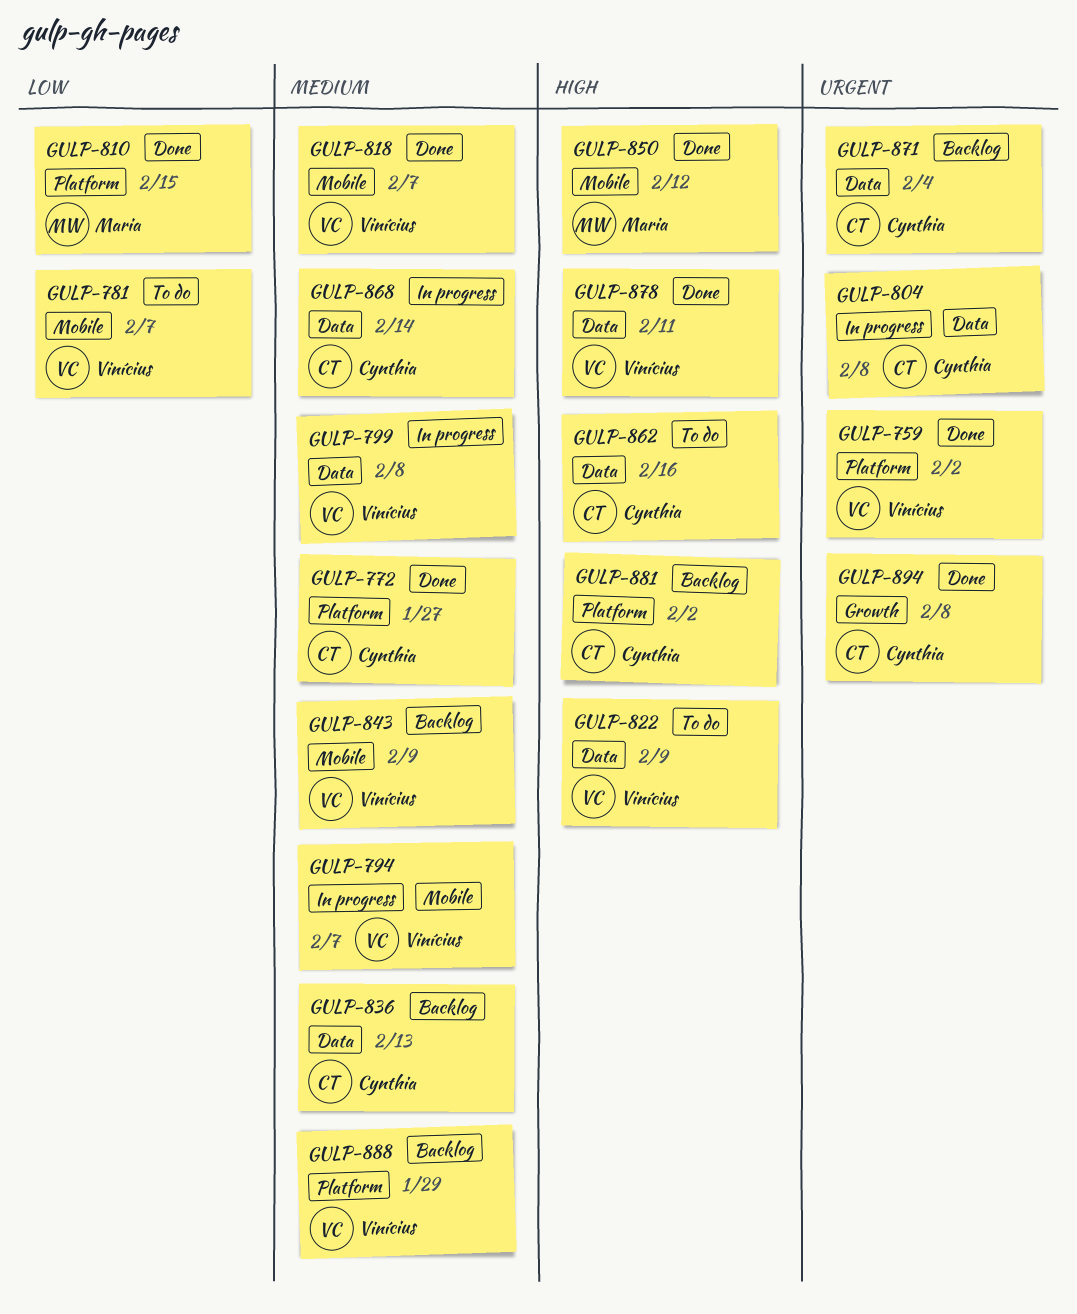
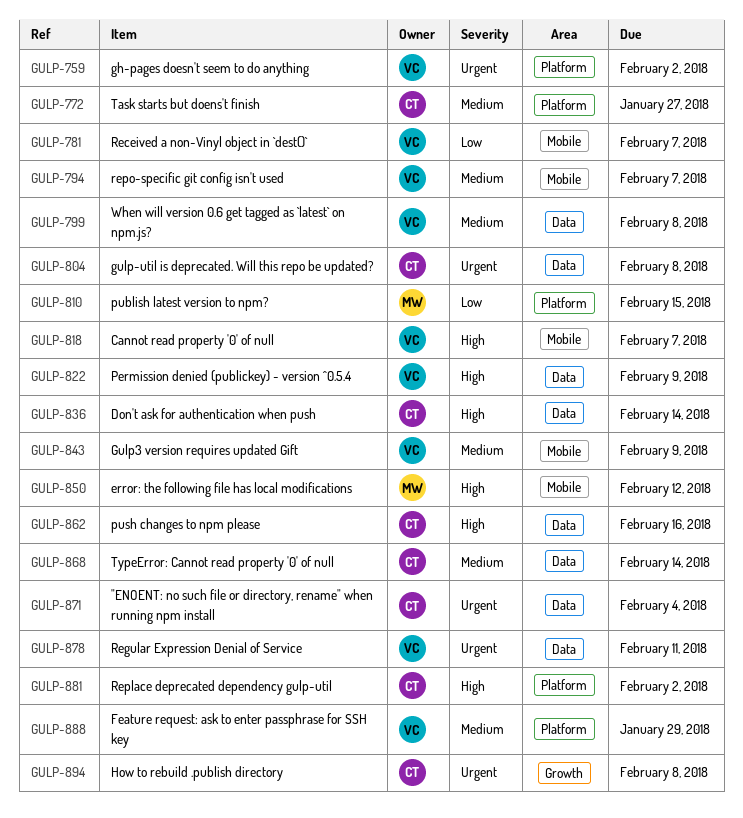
GULP-818, priority: Medium -> High
GULP-836, priority: Medium -> High
GULP-836, due: Feb 13 -> Feb 14
GULP-878, priority: High -> Urgent

